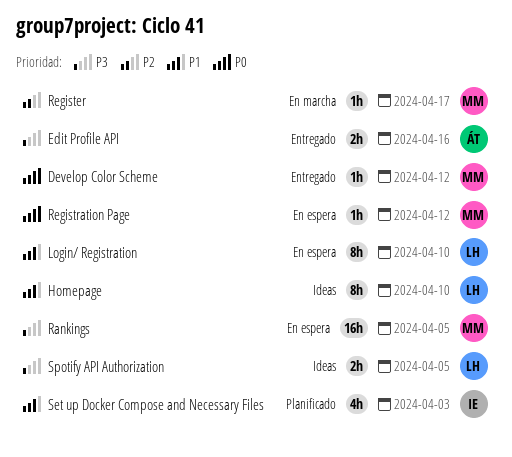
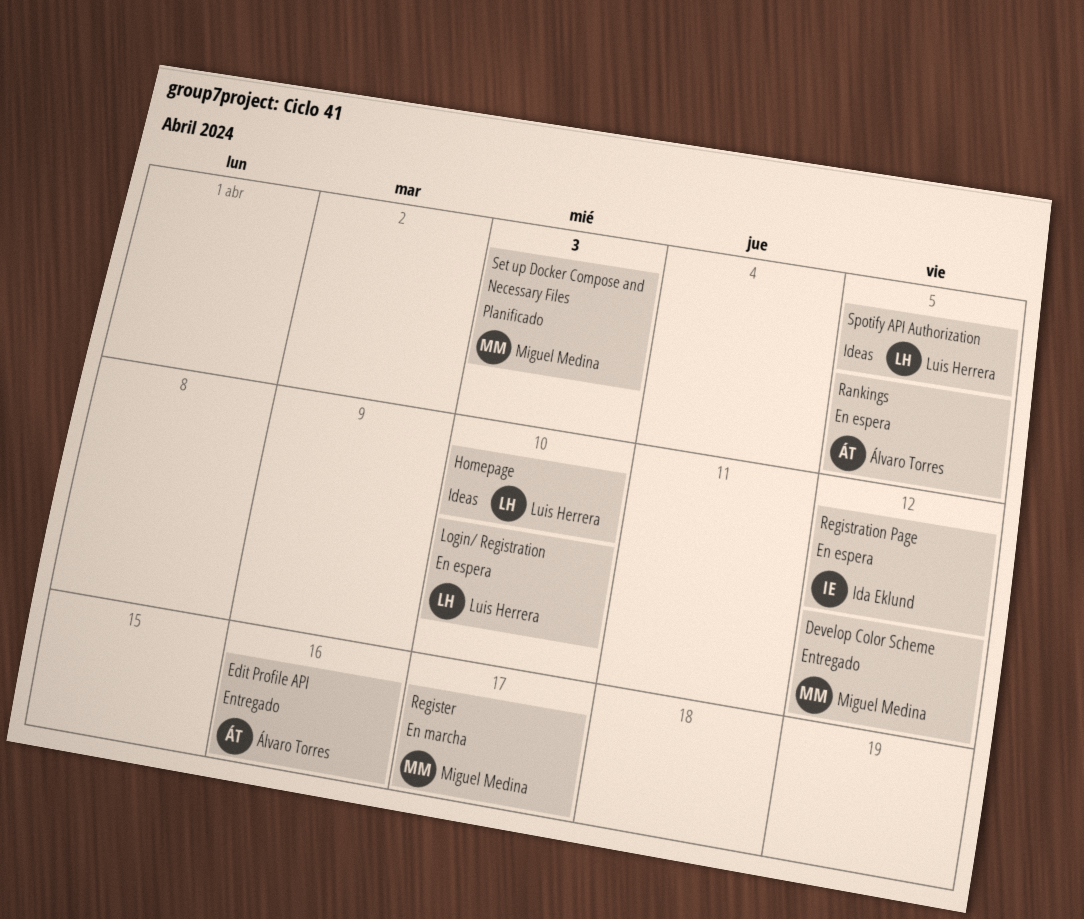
Rankings, owner: Miguel Medina -> Álvaro Torres
Registration Page, owner: Miguel Medina -> Ida Eklund
Set up Docker Compose and Necessary Files, owner: Ida Eklund -> Miguel Medina

